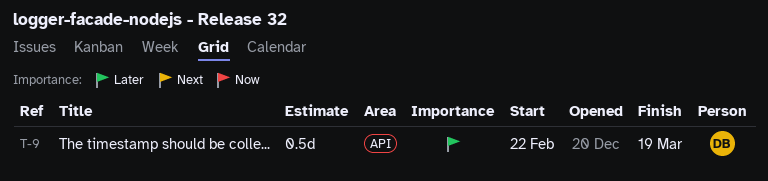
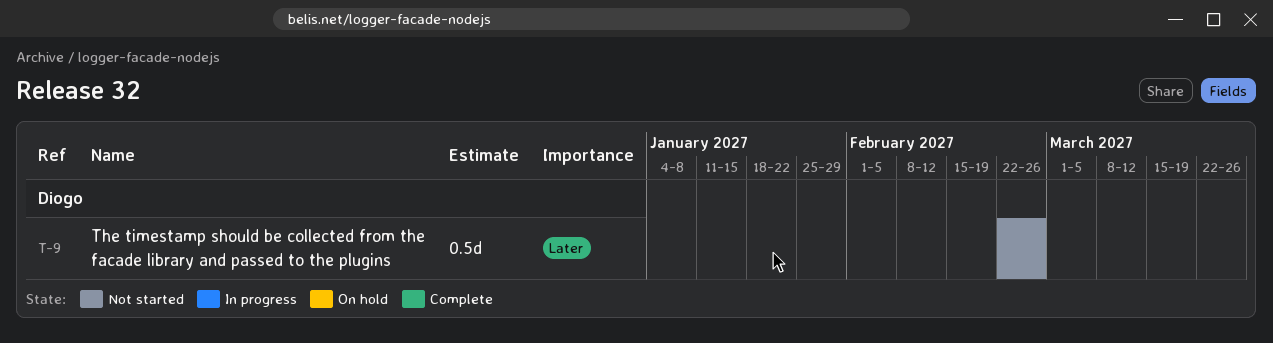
T-9, due: Mar 19 -> Feb 26

